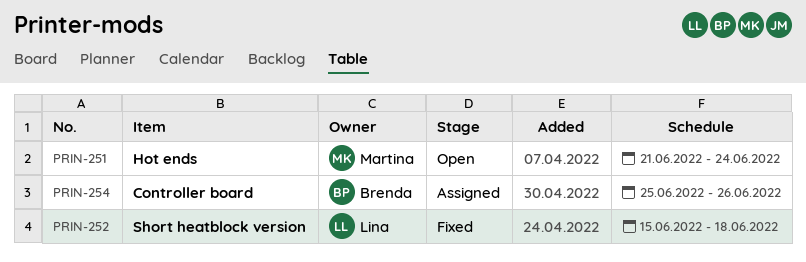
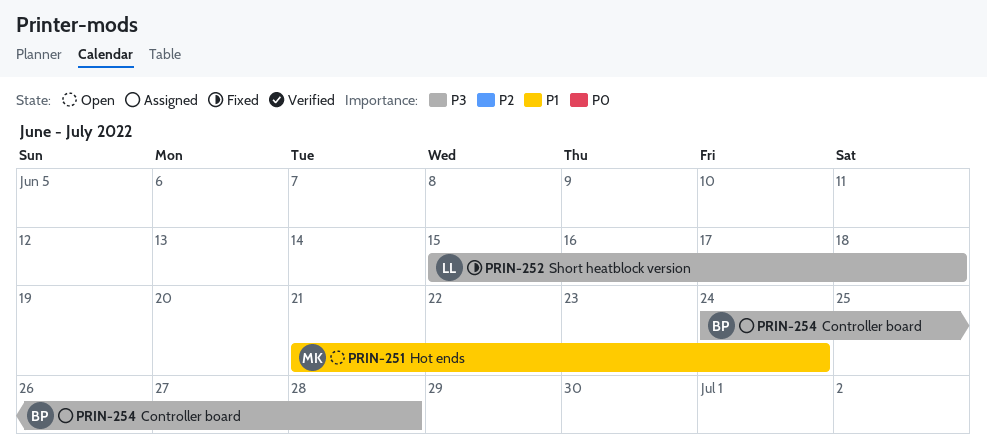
PRIN-254, start: Jun 25 -> Jun 24
PRIN-254, due: Jun 26 -> Jun 28

